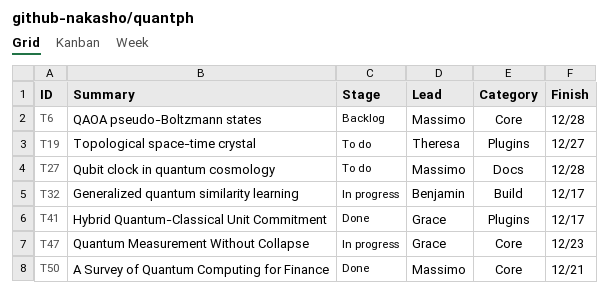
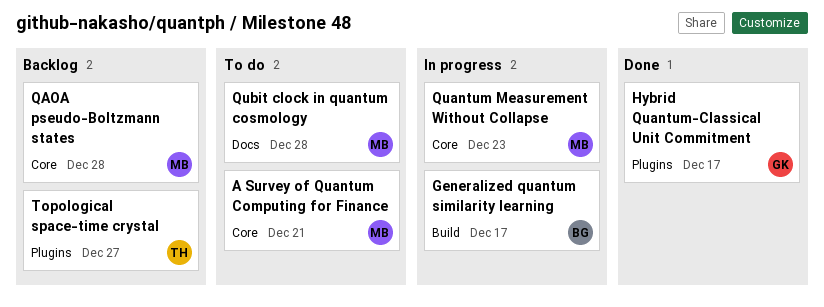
A Survey of Quantum Computing for Finance, status: Done -> To do
Quantum Measurement Without Collapse, owner: Grace -> Massimo
Topological space-time crystal, status: To do -> Backlog

